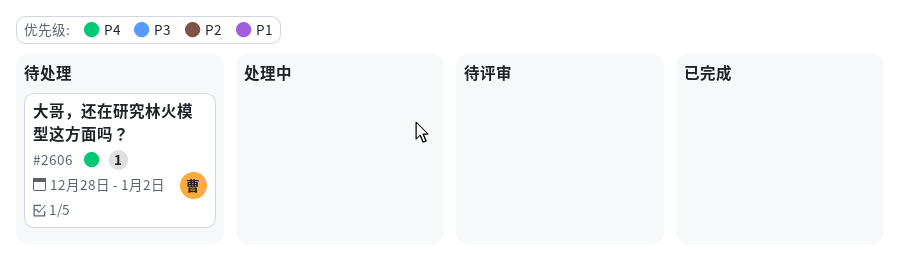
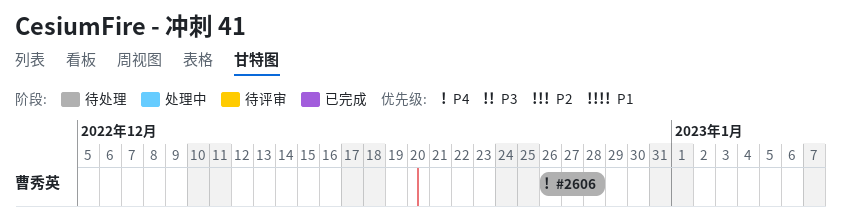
#2606, start: Dec 28 -> Dec 26
#2606, due: Jan 2 -> Dec 28

